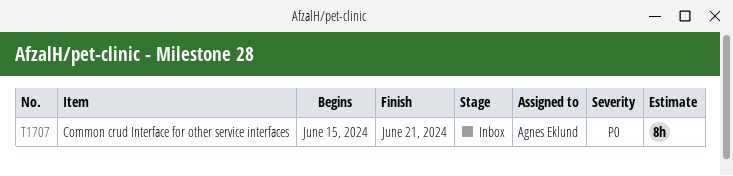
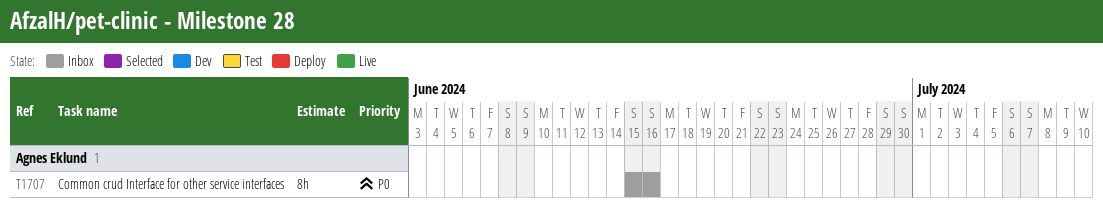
T1707, due: Jun 21 -> Jun 16

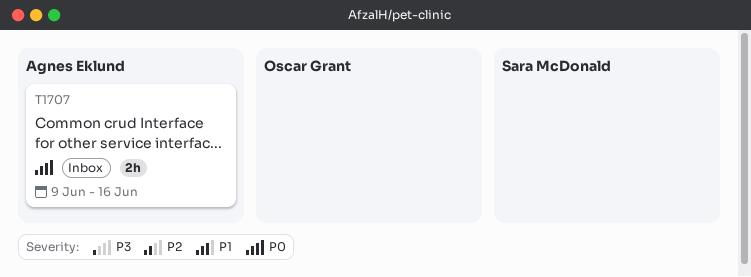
T1707, estimate: 8h -> 2h
T1707, start: Jun 15 -> Jun 9

